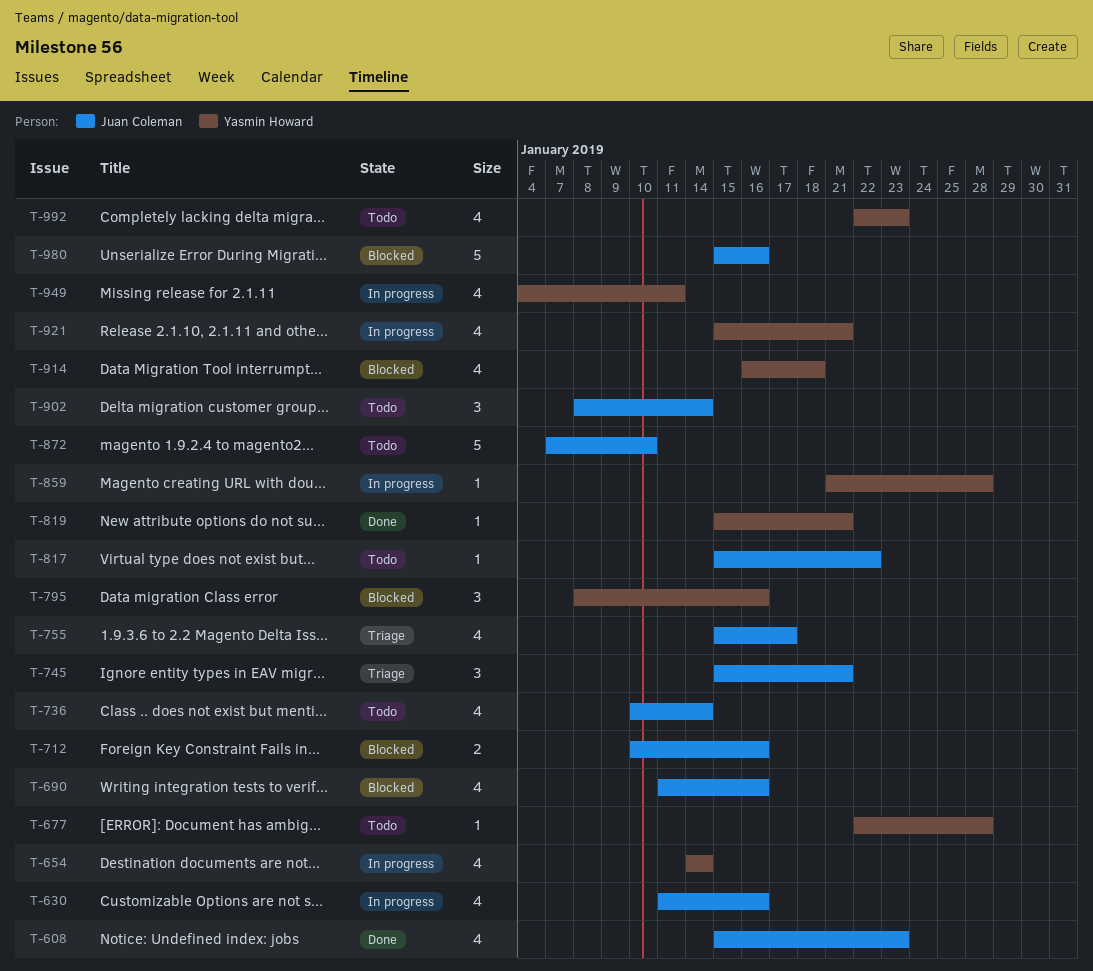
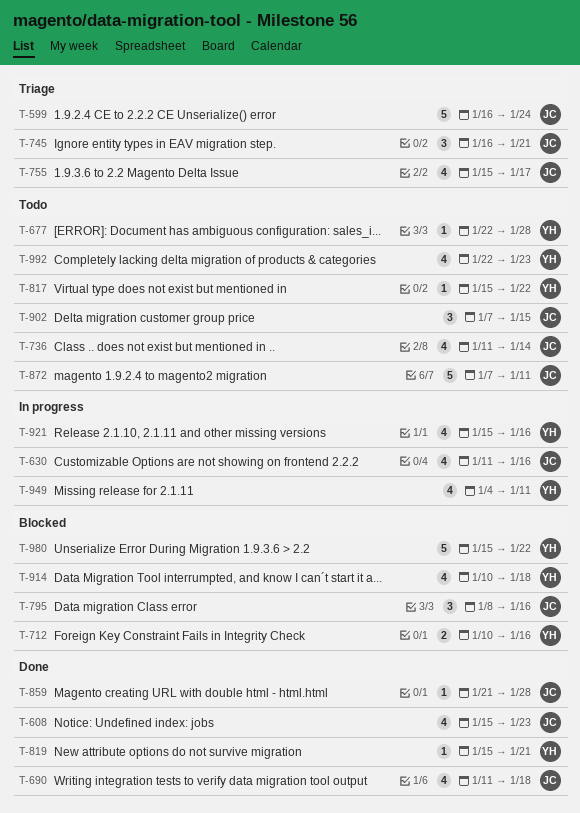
T-599: none -> present
T-654: present -> none
T-690, status: Blocked -> Done
T-690, due: Jan 16 -> Jan 18
T-712, owner: Juan Coleman -> Yasmin Howard
T-736, start: Jan 10 -> Jan 11
T-745, start: Jan 15 -> Jan 16
T-795, owner: Yasmin Howard -> Juan Coleman
T-817, owner: Juan Coleman -> Yasmin Howard
T-859, status: In progress -> Done
T-859, owner: Yasmin Howard -> Juan Coleman
T-872, due: Jan 10 -> Jan 11
T-902, start: Jan 8 -> Jan 7
T-902, due: Jan 14 -> Jan 15
T-914, start: Jan 16 -> Jan 10
T-921, due: Jan 21 -> Jan 16
T-980, owner: Juan Coleman -> Yasmin Howard
T-980, due: Jan 16 -> Jan 22

